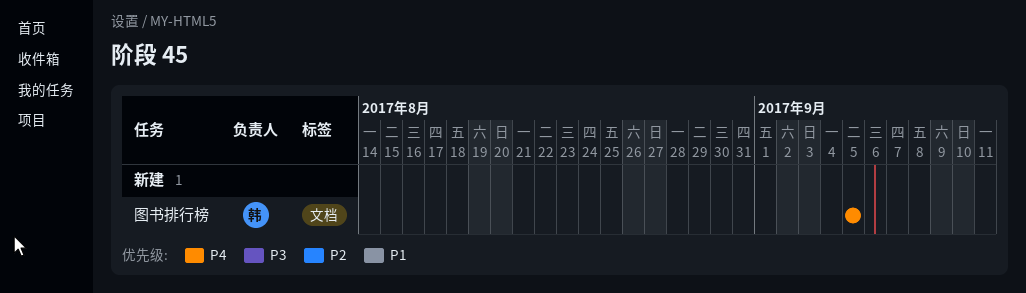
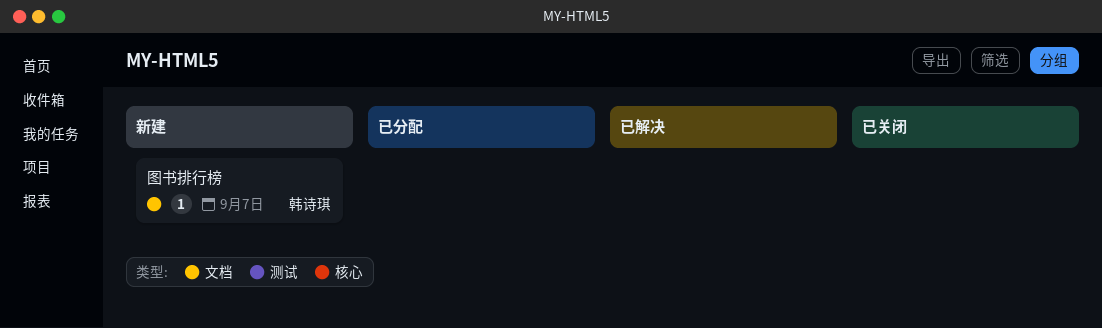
图书排行榜, due: Sep 5 -> Sep 7

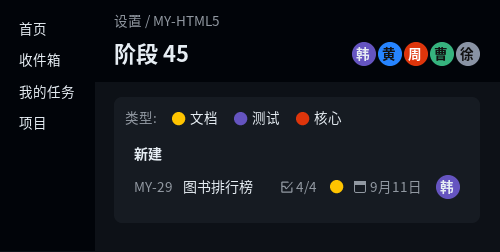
图书排行榜, due: Sep 7 -> Sep 11

